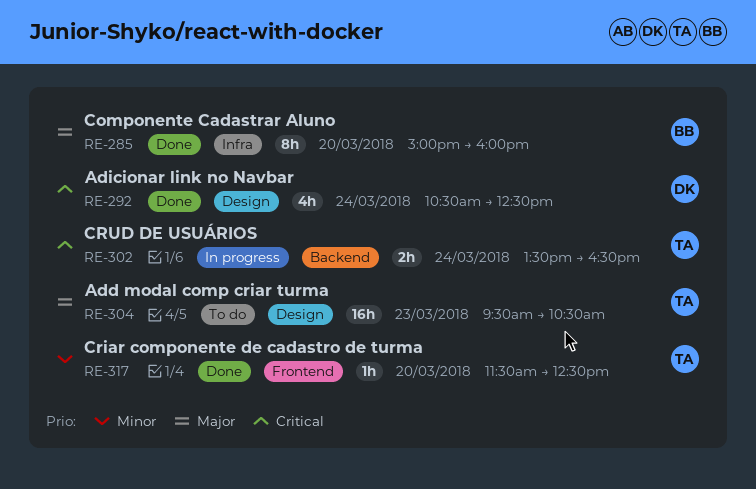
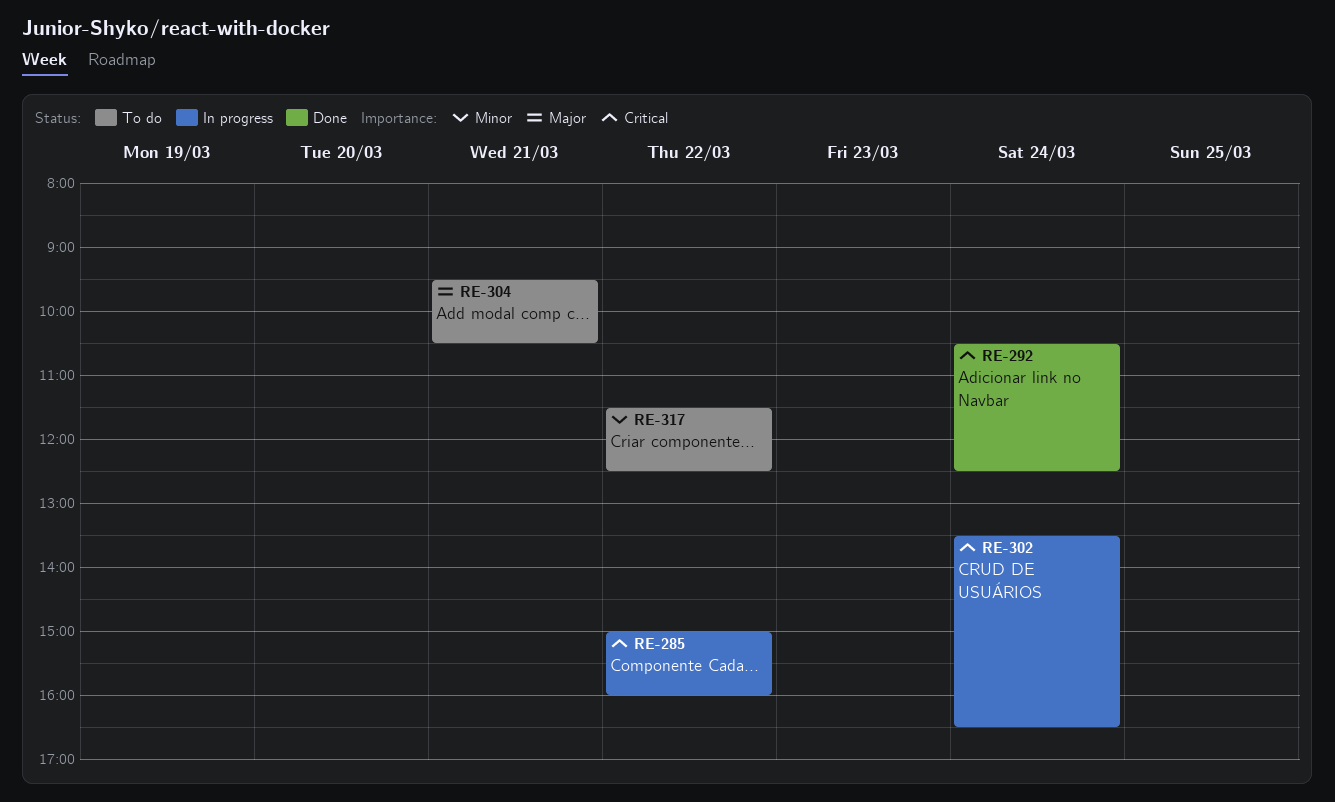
RE-285, status: Done -> In progress
RE-285, priority: Major -> Critical
RE-285, day: Mar 20 -> Mar 22
RE-304, day: Mar 23 -> Mar 21
RE-317, status: Done -> To do
RE-317, day: Mar 20 -> Mar 22

